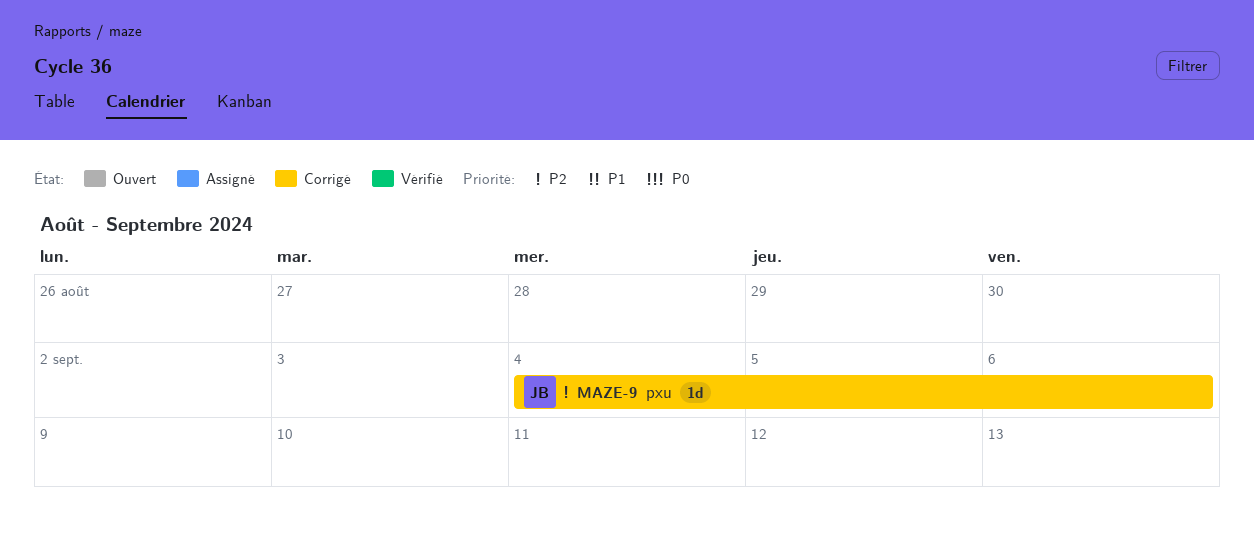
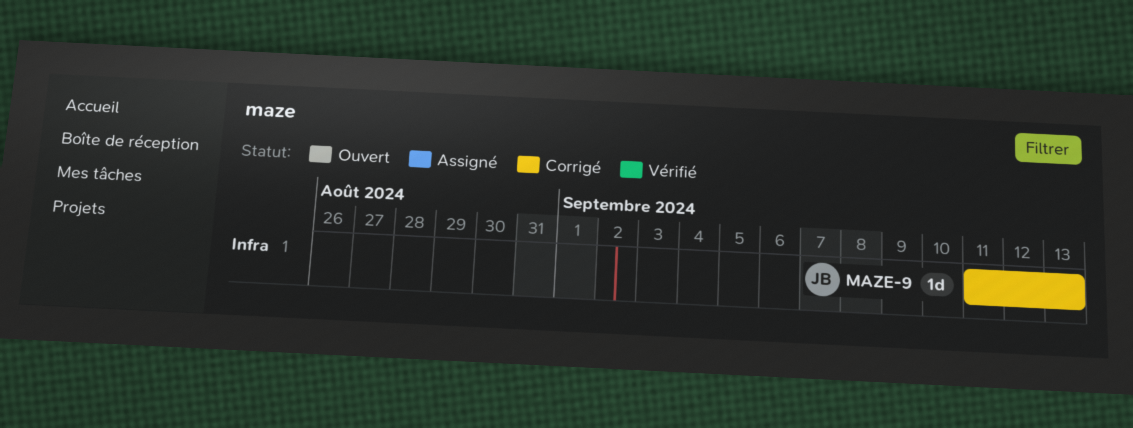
MAZE-9, start: Sep 4 -> Sep 11
MAZE-9, due: Sep 6 -> Sep 13

